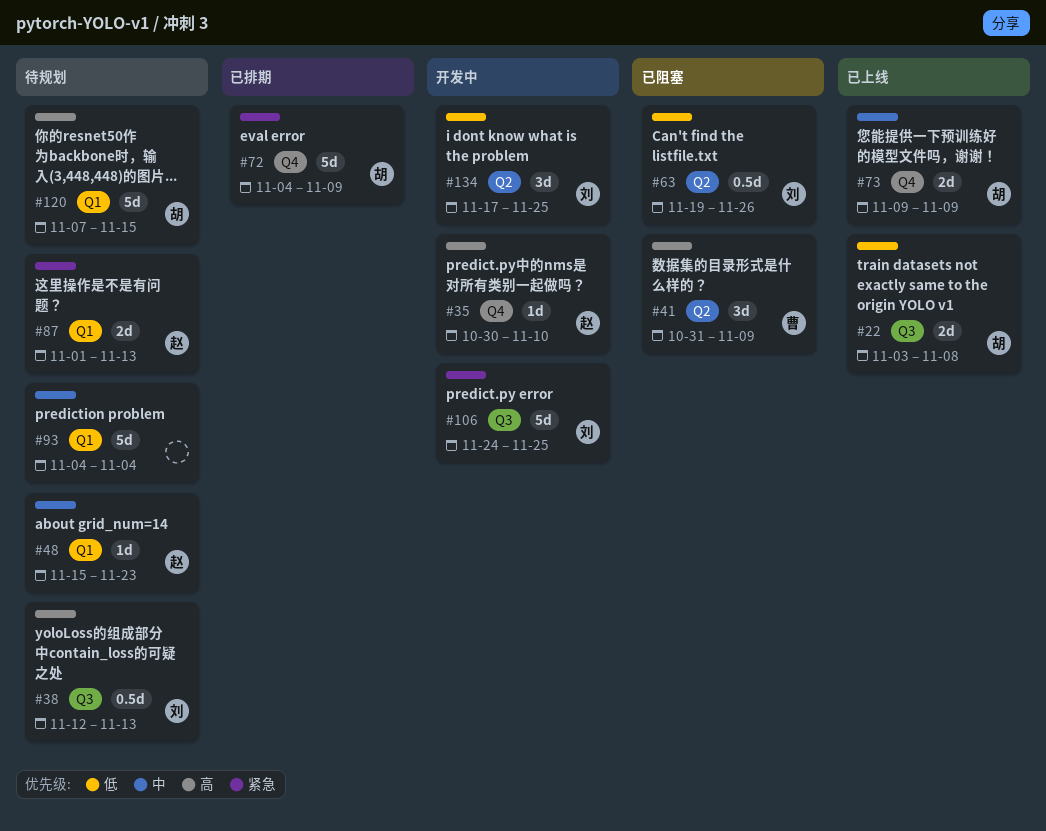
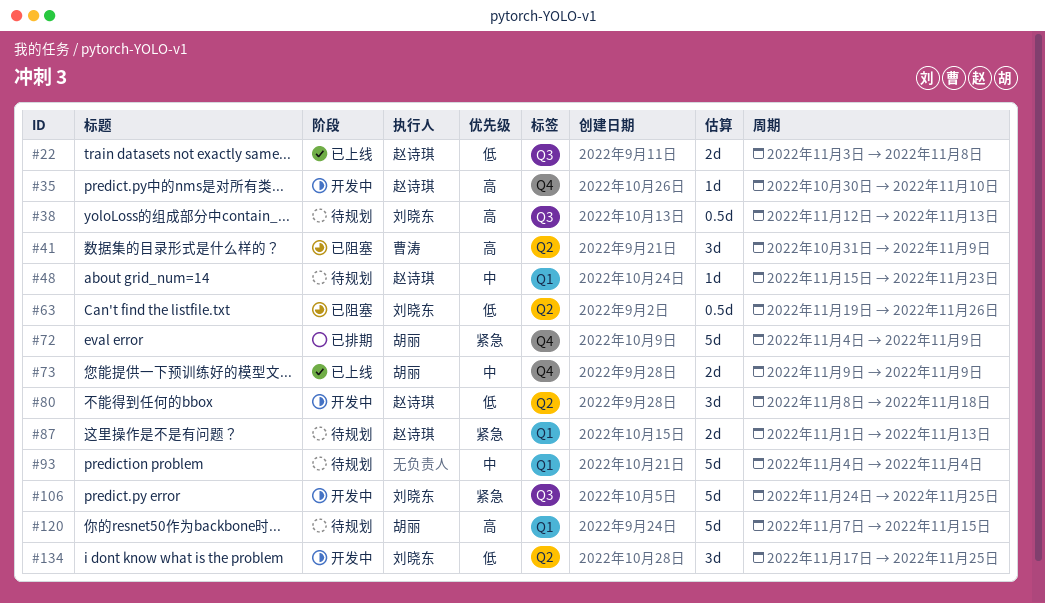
#22, owner: 胡丽 -> 赵诗琪
#80: none -> present

